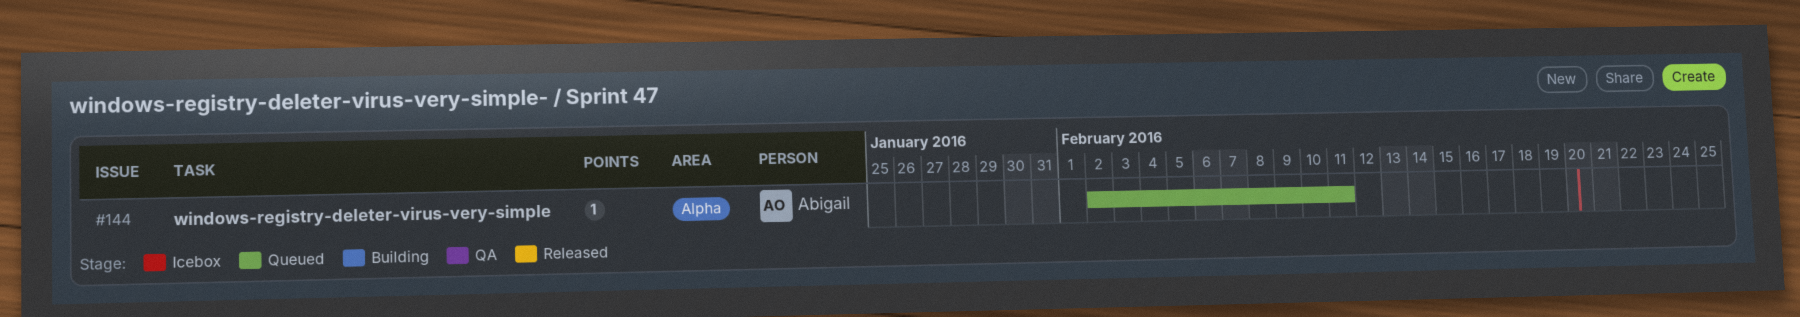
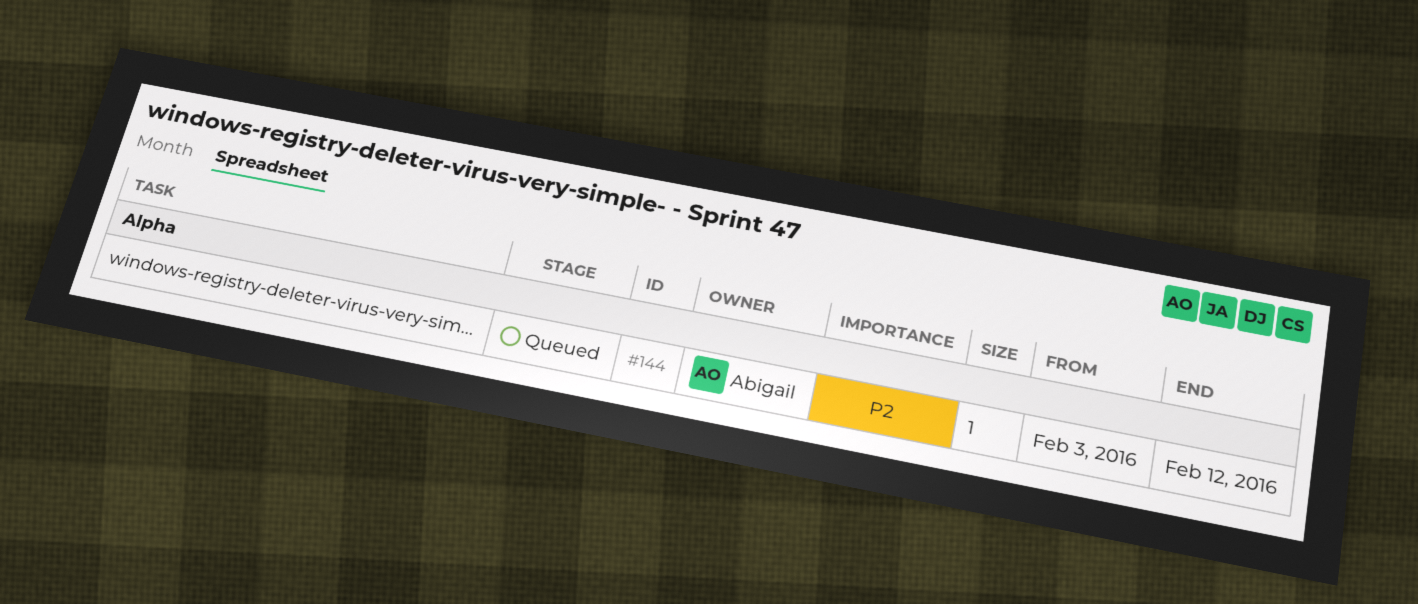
#144, start: Feb 2 -> Feb 3
#144, due: Feb 11 -> Feb 12

